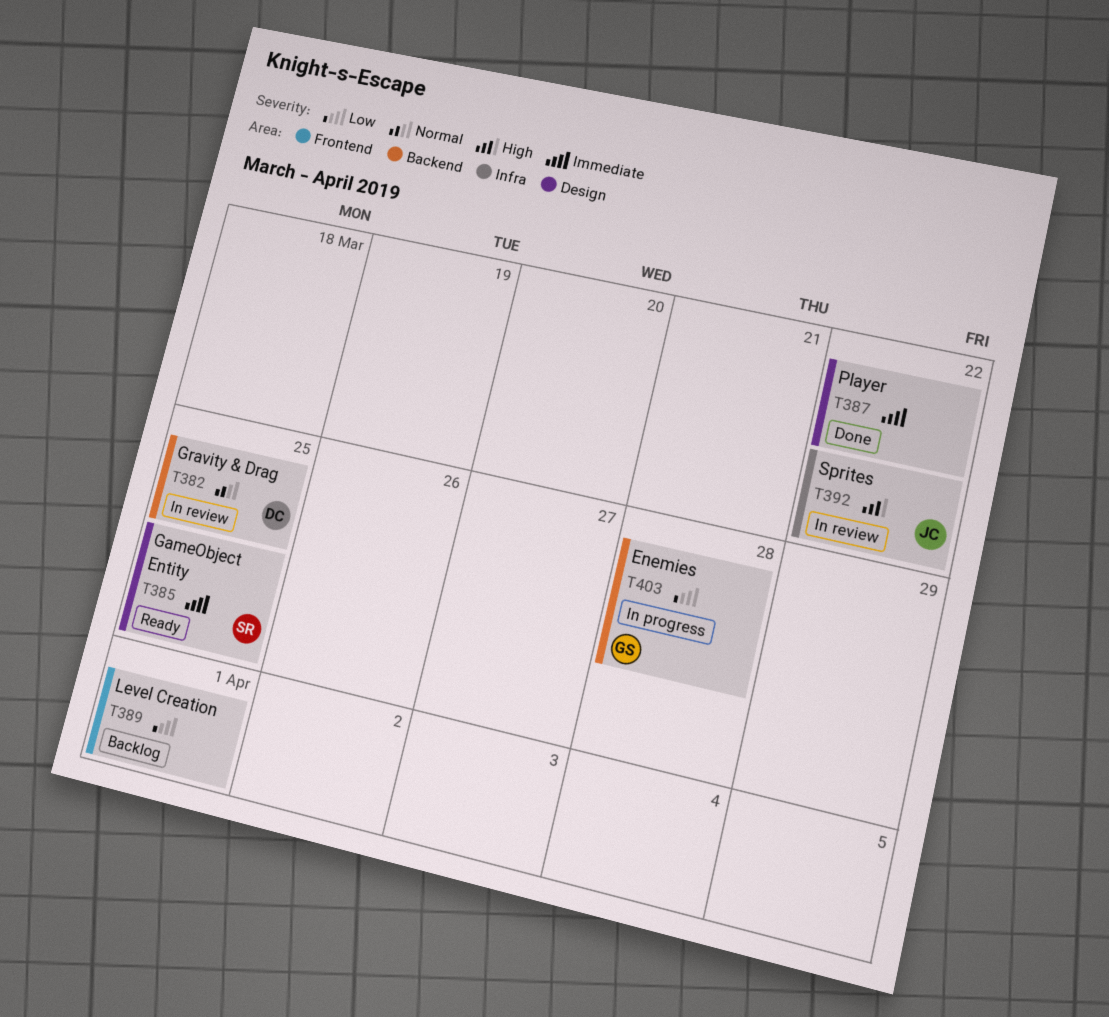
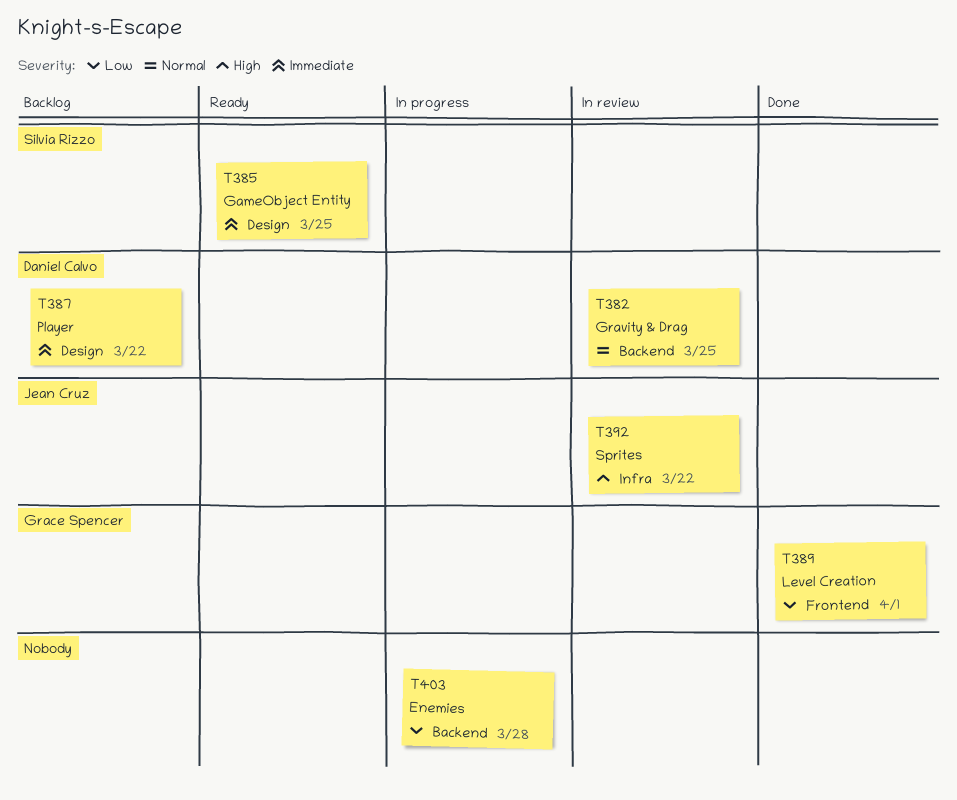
T387, status: Done -> Backlog
T387, owner: none -> Daniel Calvo
T389, status: Backlog -> Done
T389, owner: none -> Grace Spencer
T403, owner: Grace Spencer -> none

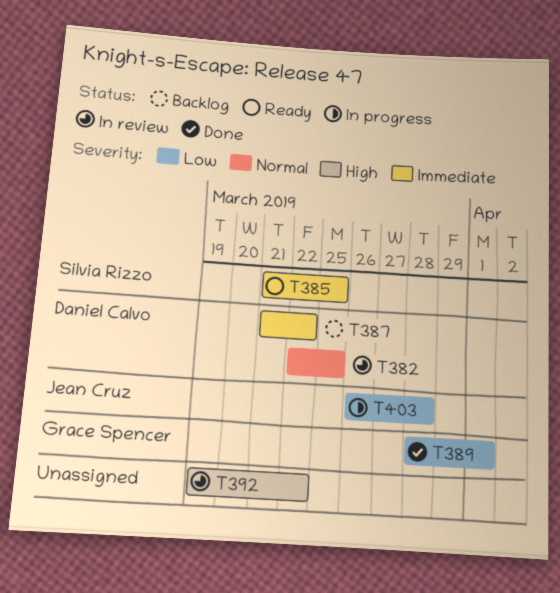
T392, owner: Jean Cruz -> none
T403, owner: none -> Jean Cruz

